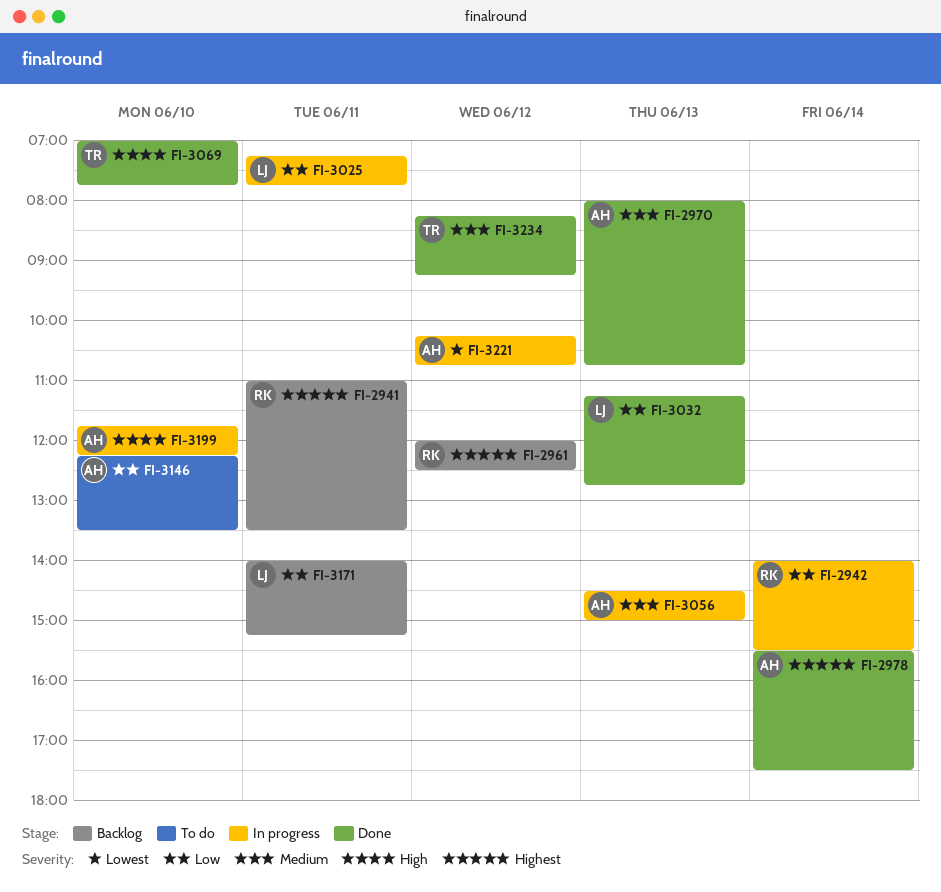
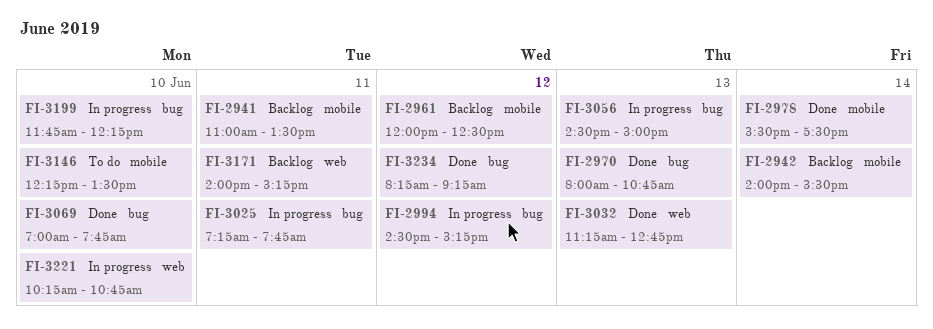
FI-2942, status: In progress -> Backlog
FI-2994: none -> present
FI-3221, day: Jun 12 -> Jun 10

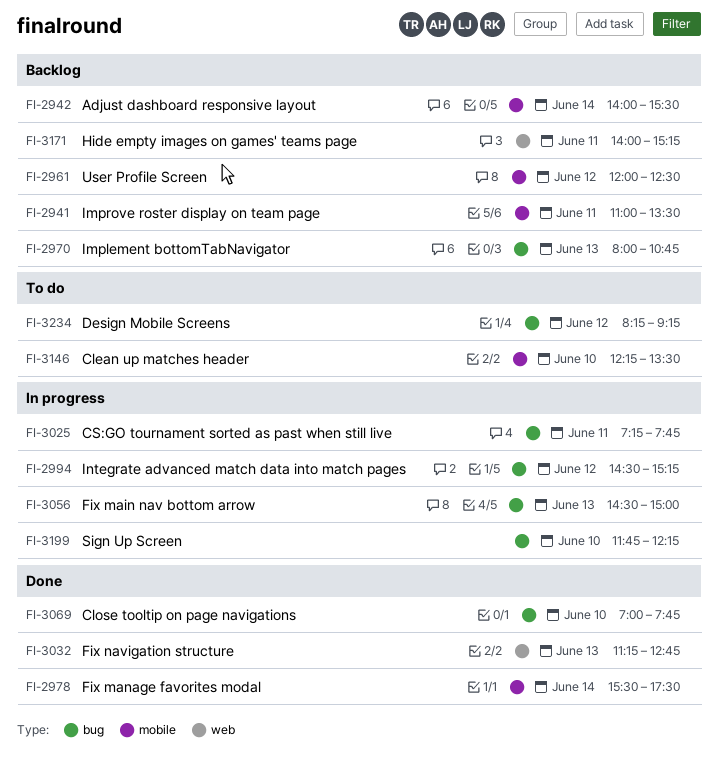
FI-2970, status: Done -> Backlog
FI-3221: present -> none
FI-3234, status: Done -> To do

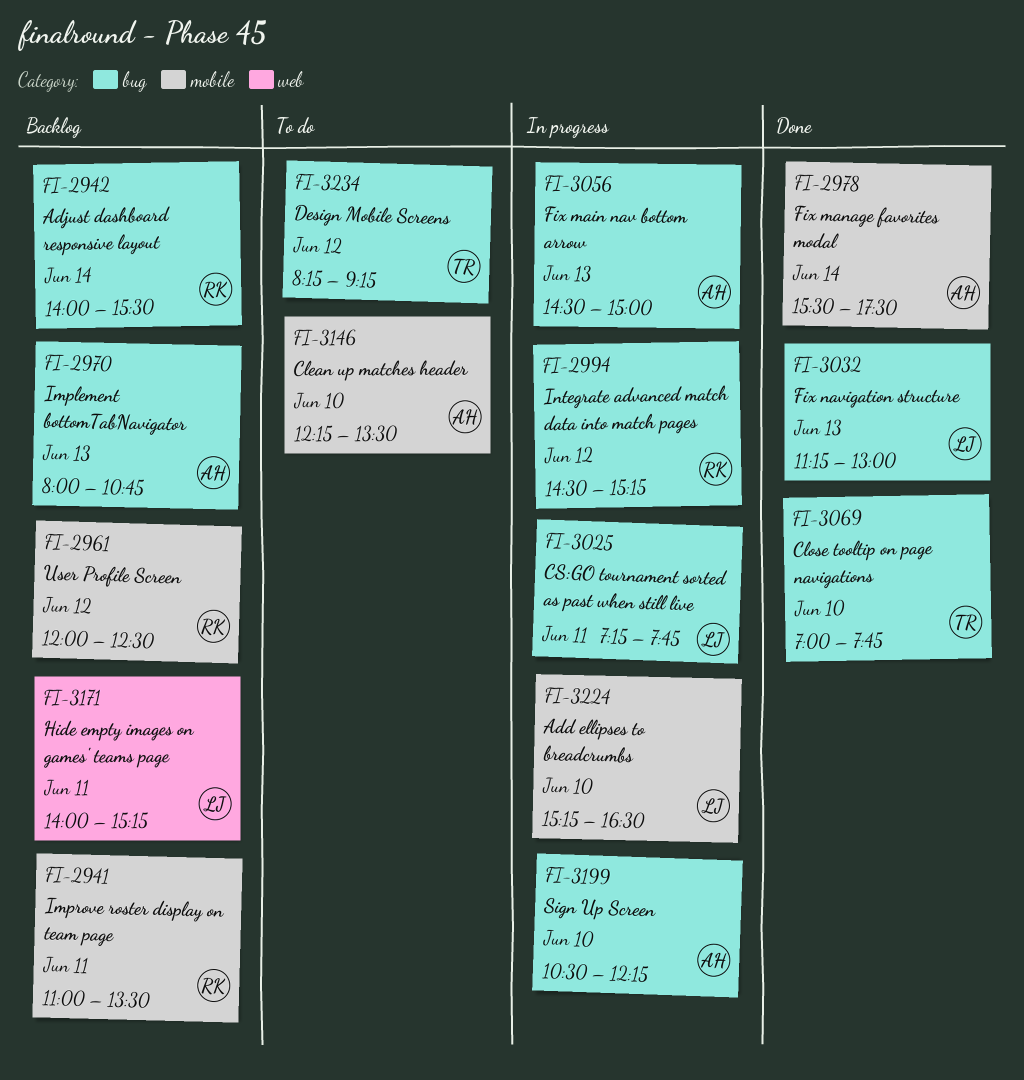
FI-2942, label: mobile -> bug
FI-3032, label: web -> bug
FI-3032, ends: 12:45 -> 13:00
FI-3199, begins: 11:45 -> 10:30
FI-3224: none -> present

